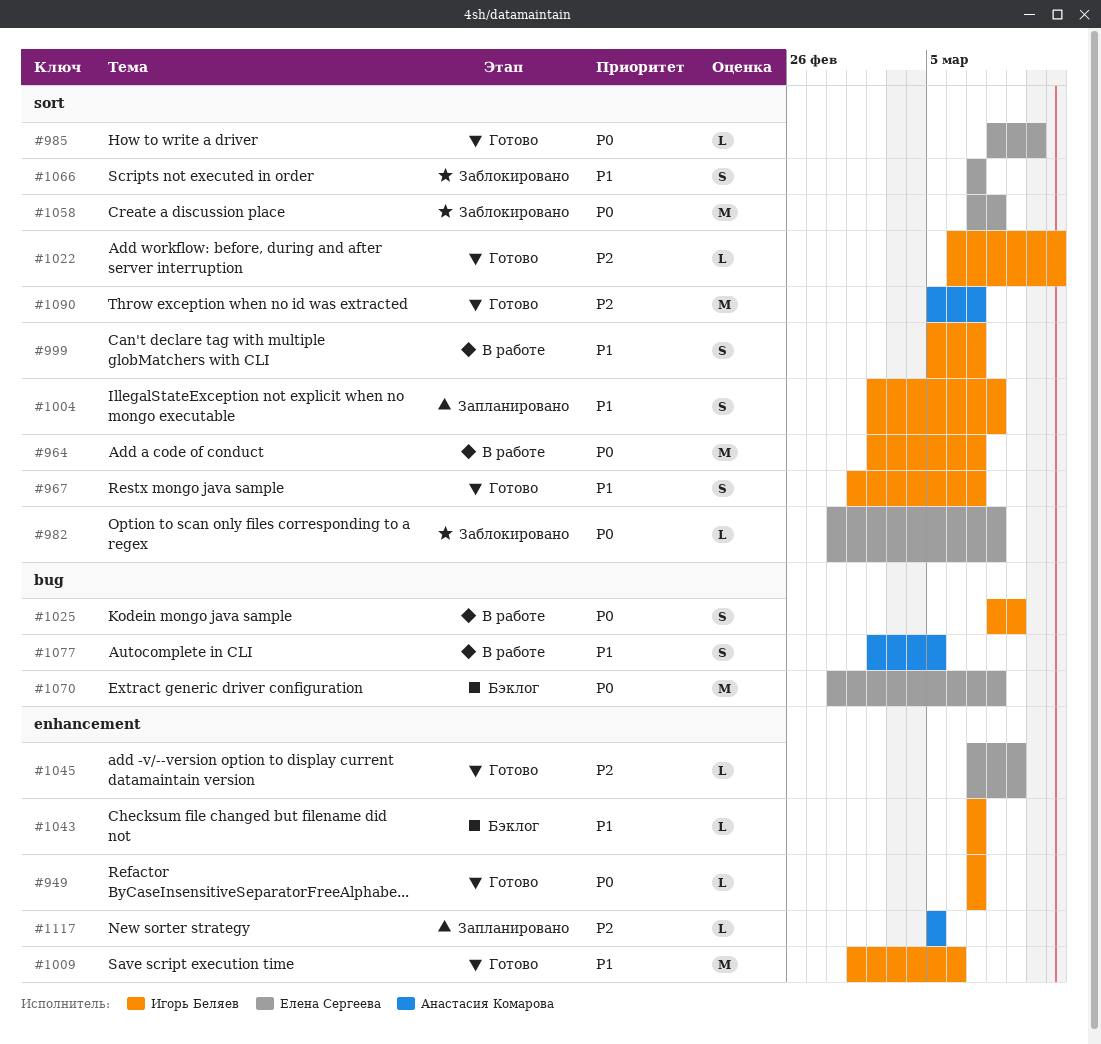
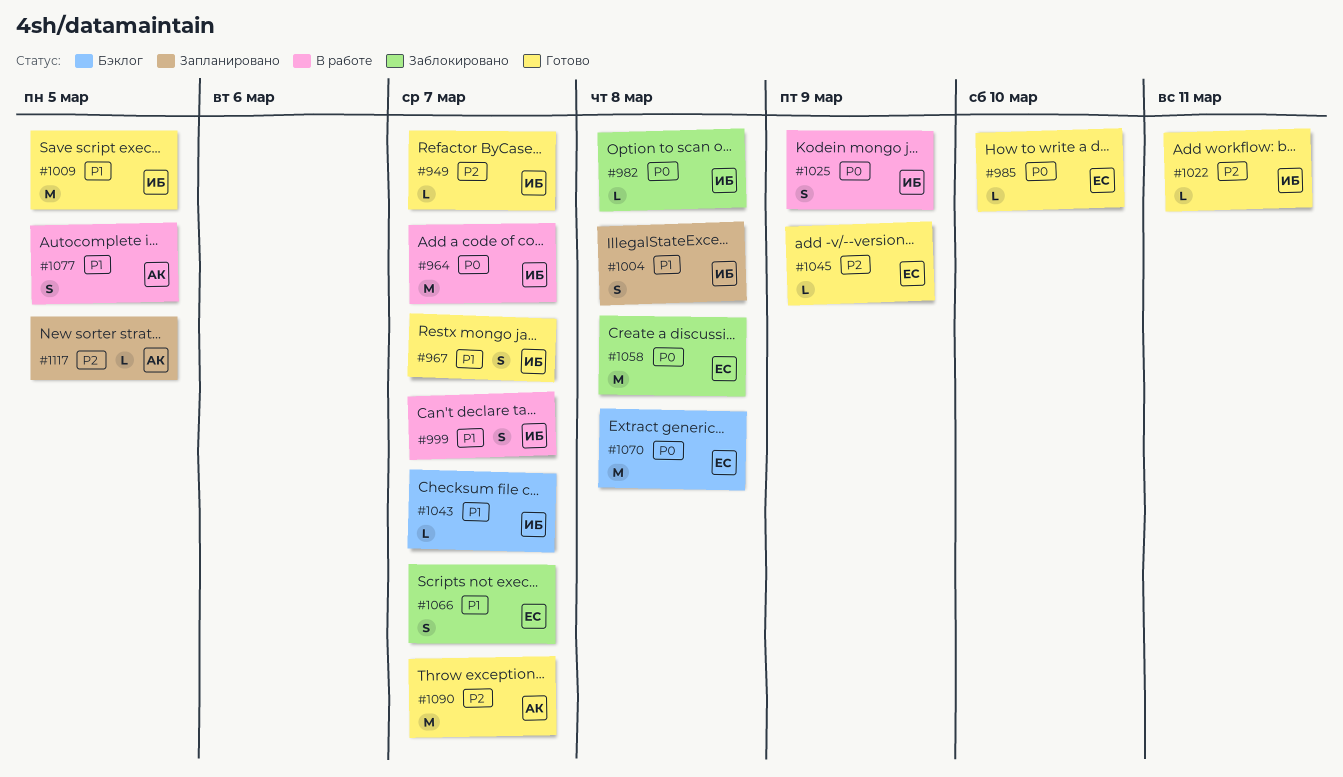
#949, priority: P0 -> P2
#982, owner: Елена Сергеева -> Игорь Беляев
#1009, due: Mar 6 -> Mar 5

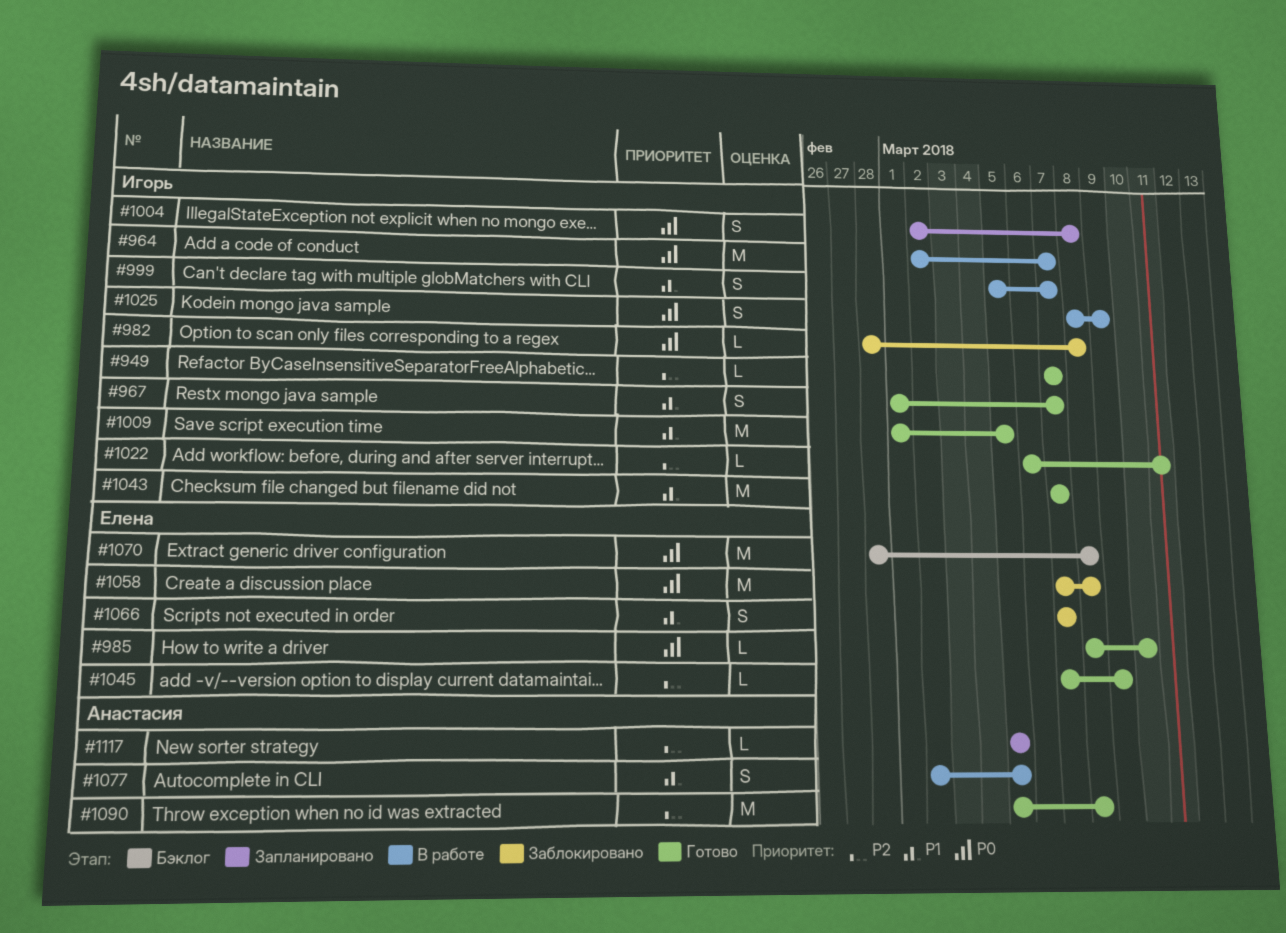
#1004, priority: P1 -> P0
#1043, status: Бэклог -> Готово
#1043, estimate: L -> M
#1090, due: Mar 7 -> Mar 8

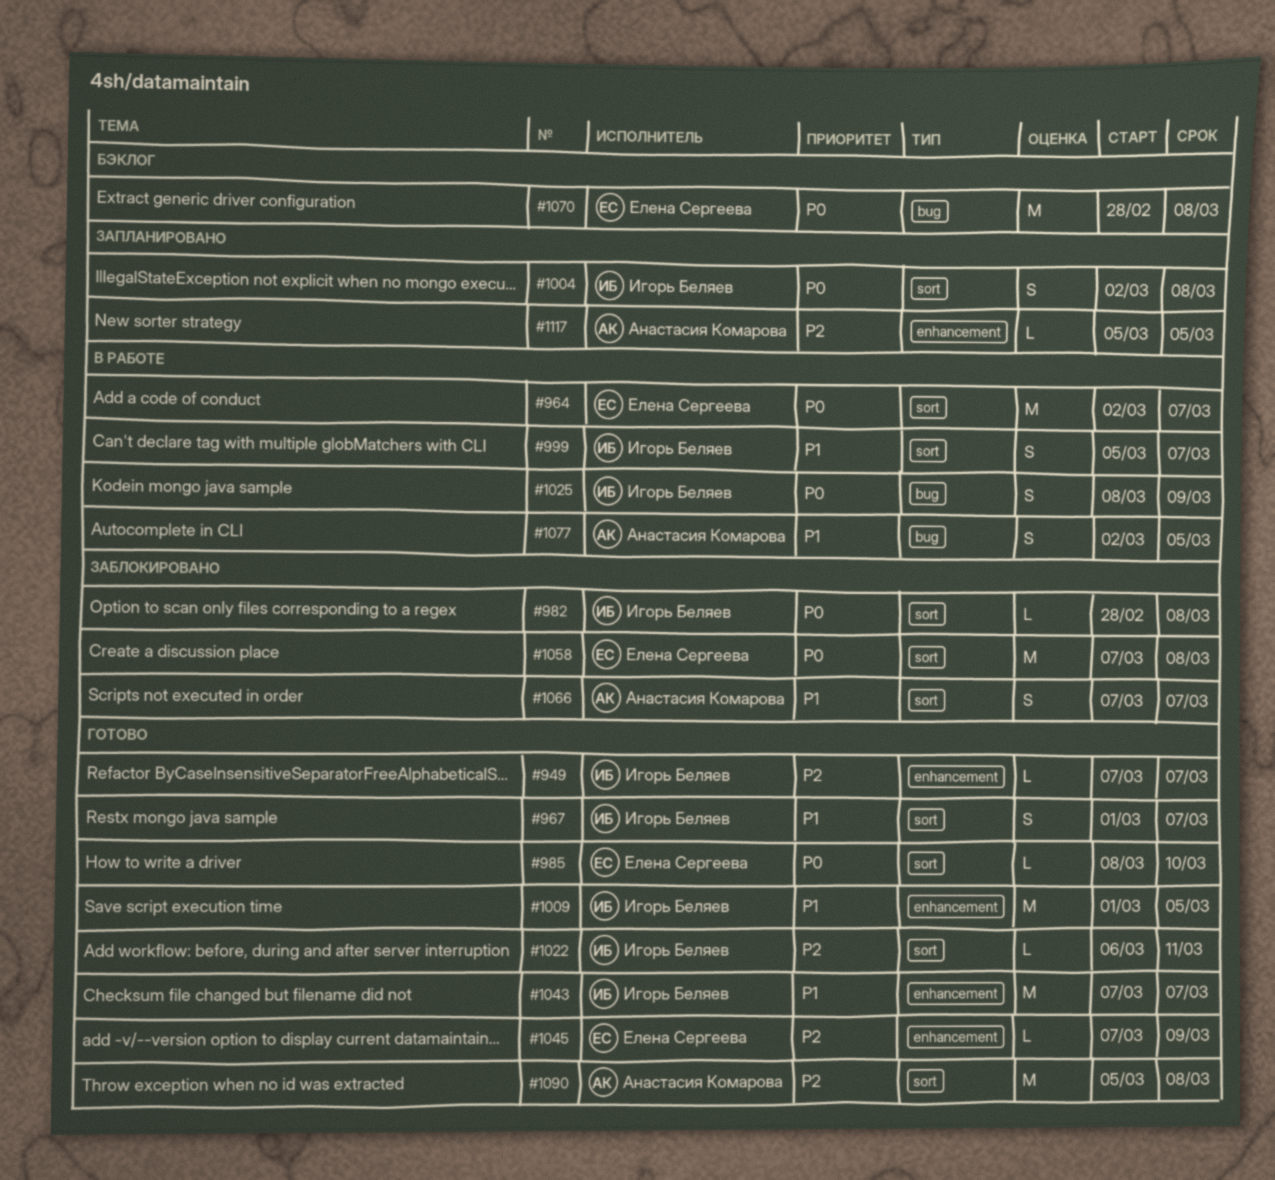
#964, owner: Игорь Беляев -> Елена Сергеева
#1066, owner: Елена Сергеева -> Анастасия Комарова

